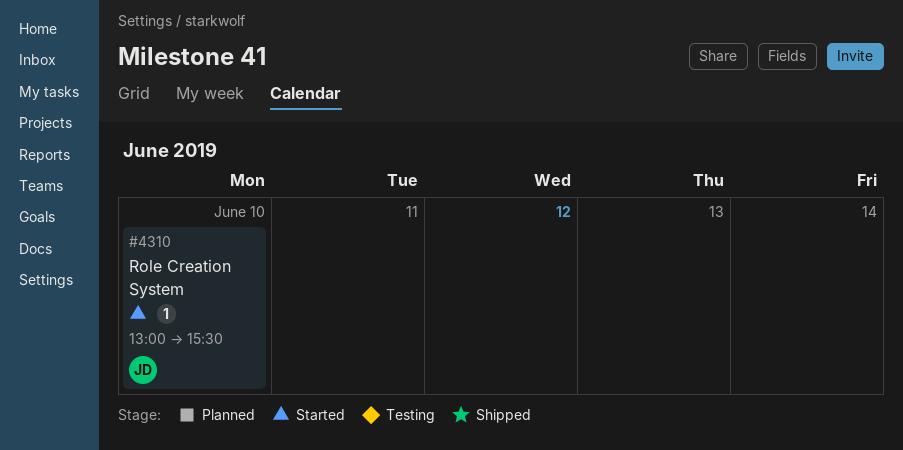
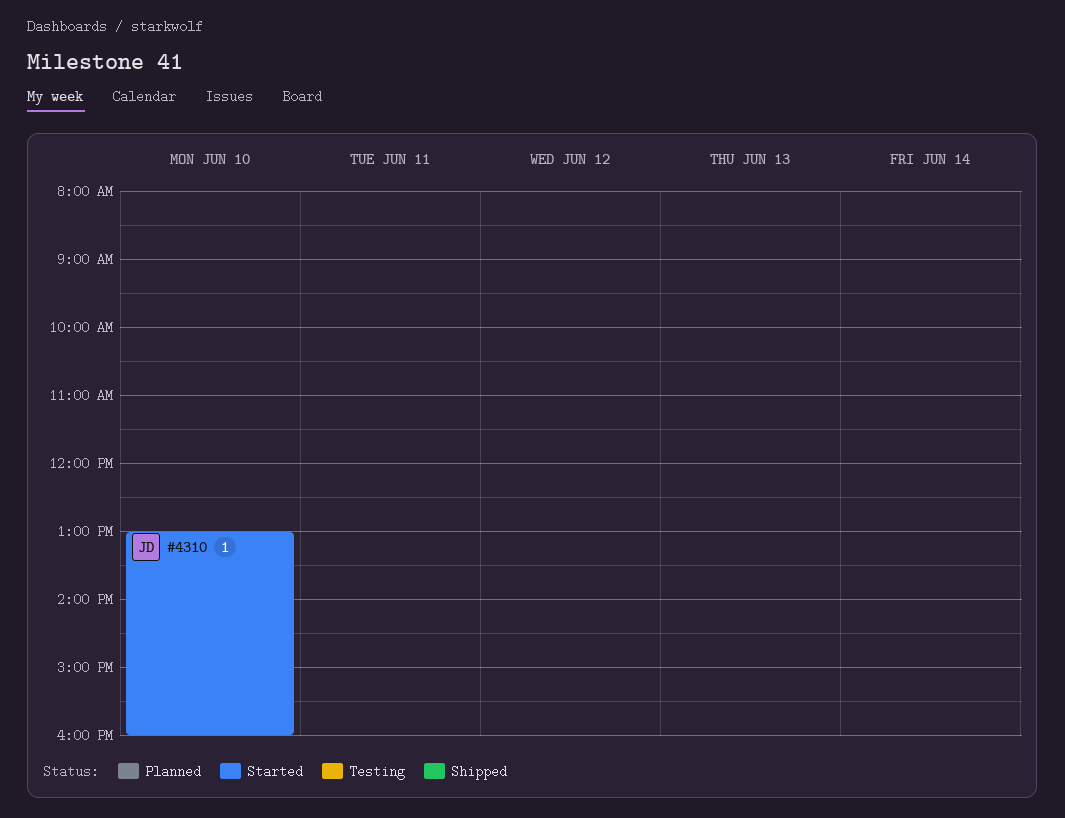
#4310, ends: 15:30 -> 16:00

